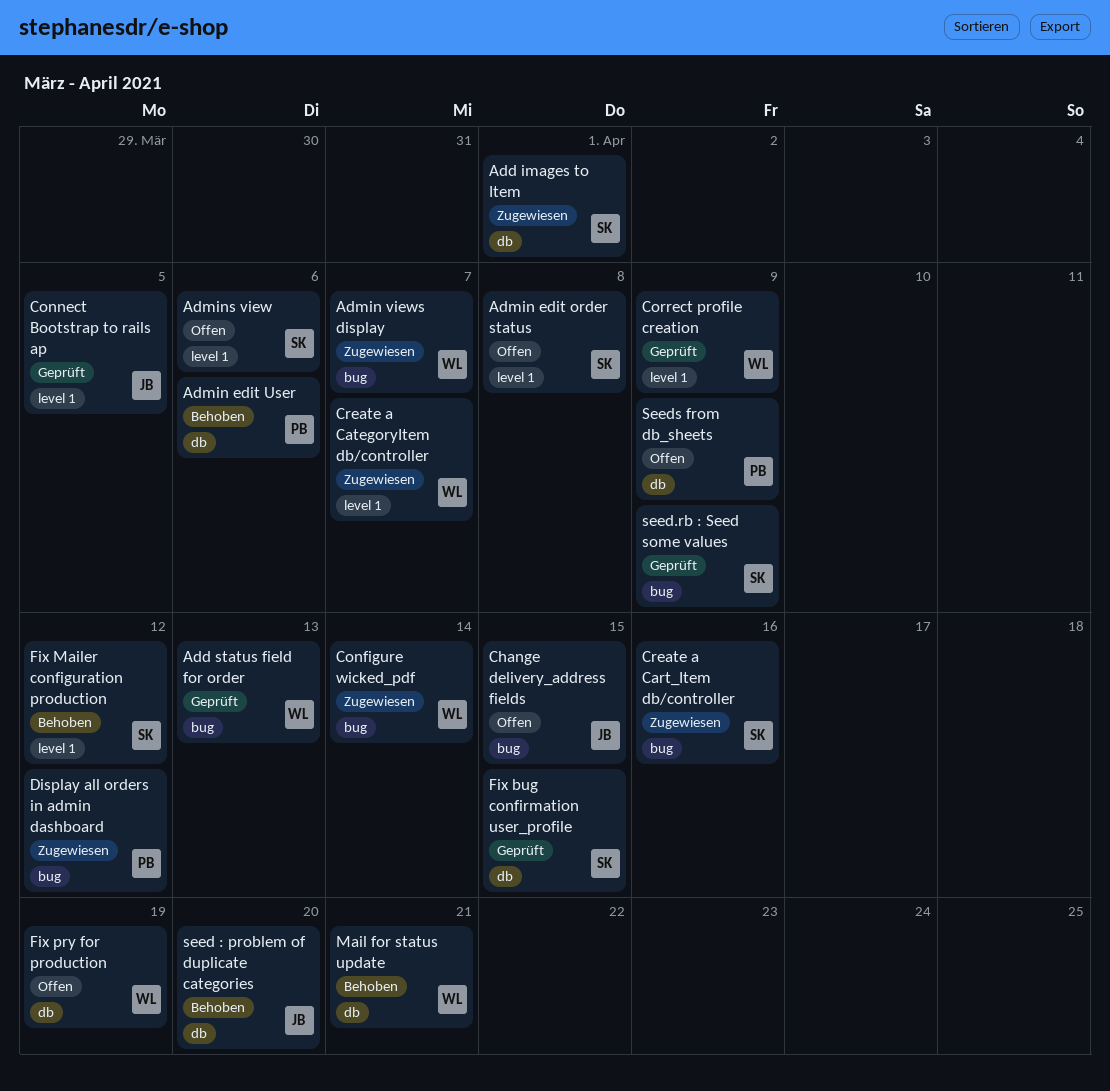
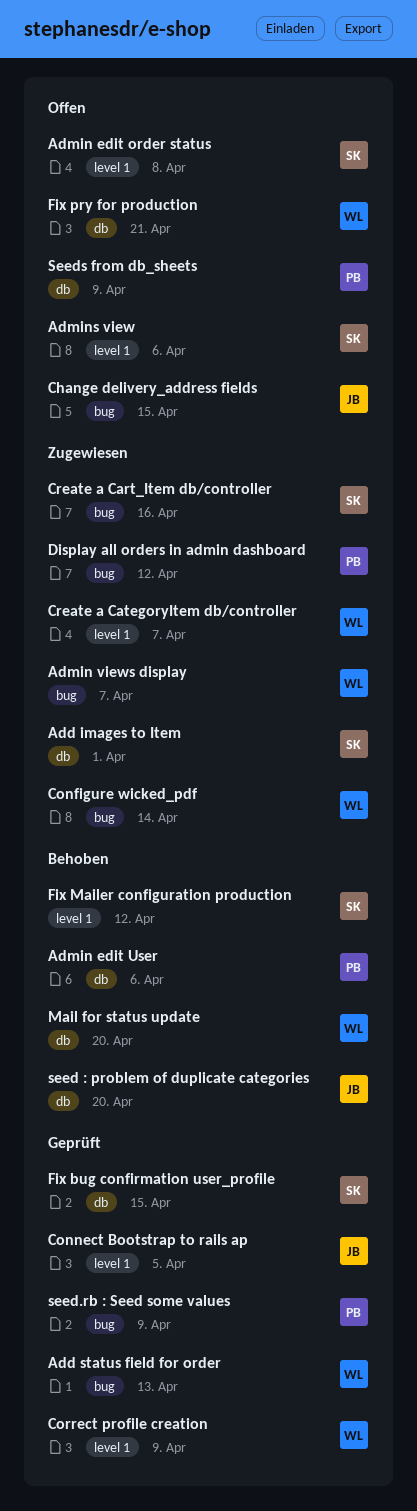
Fix pry for production, due: Apr 19 -> Apr 21
Mail for status update, due: Apr 21 -> Apr 20
seed.rb : Seed some values, owner: SK -> PB

